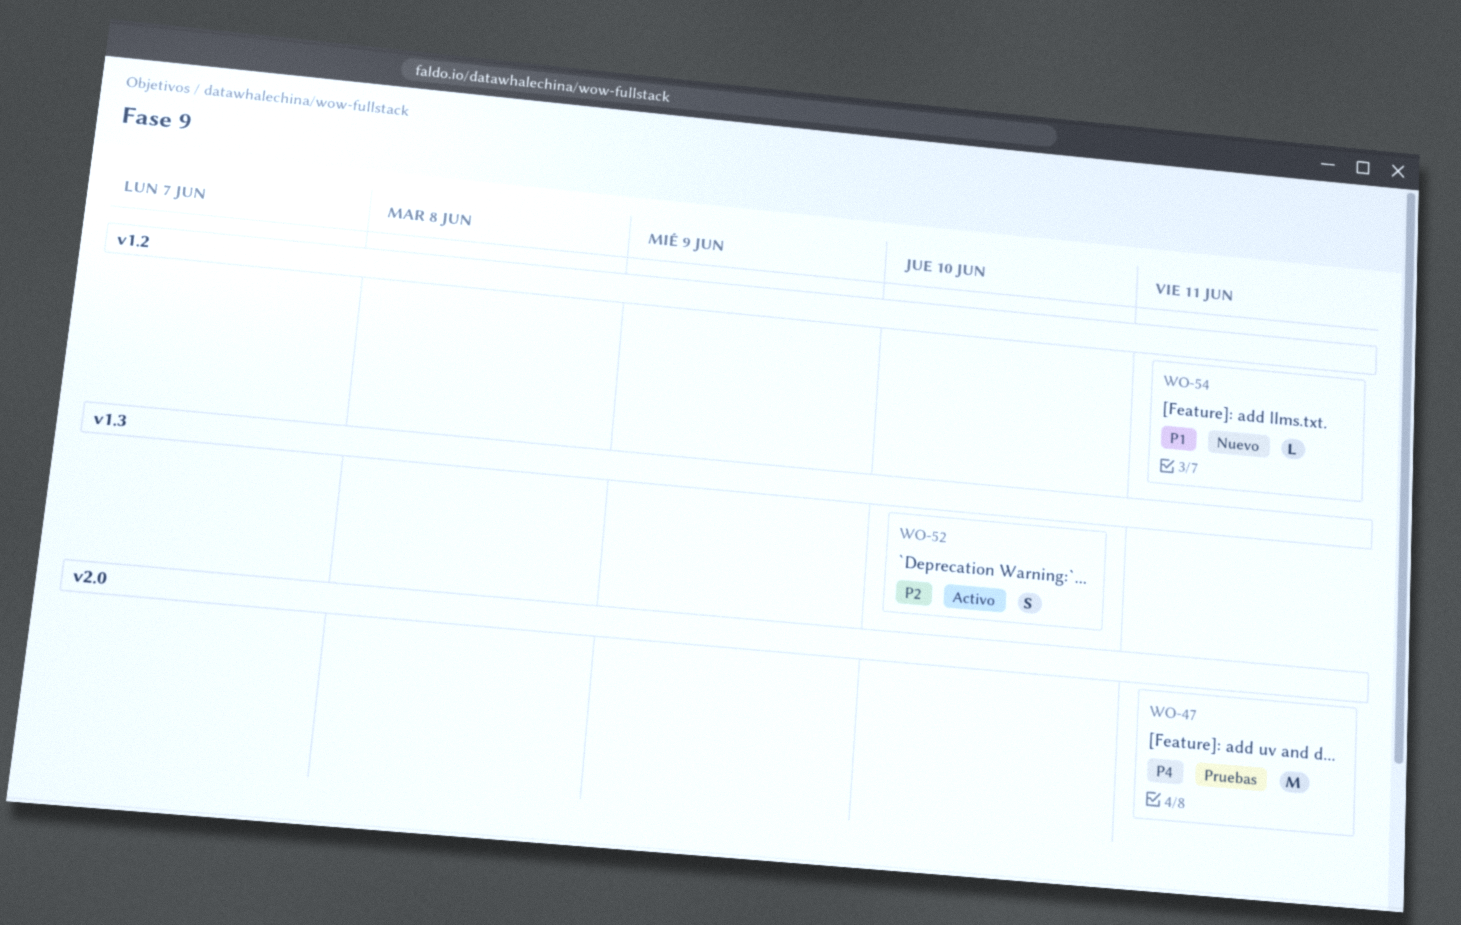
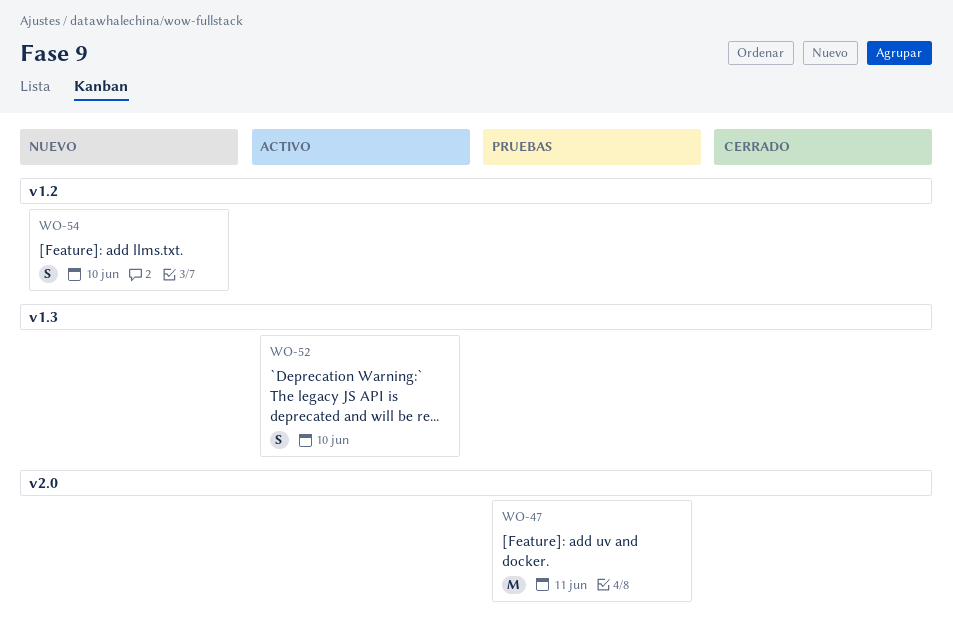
WO-54, estimate: L -> S
WO-54, due: Jun 11 -> Jun 10

